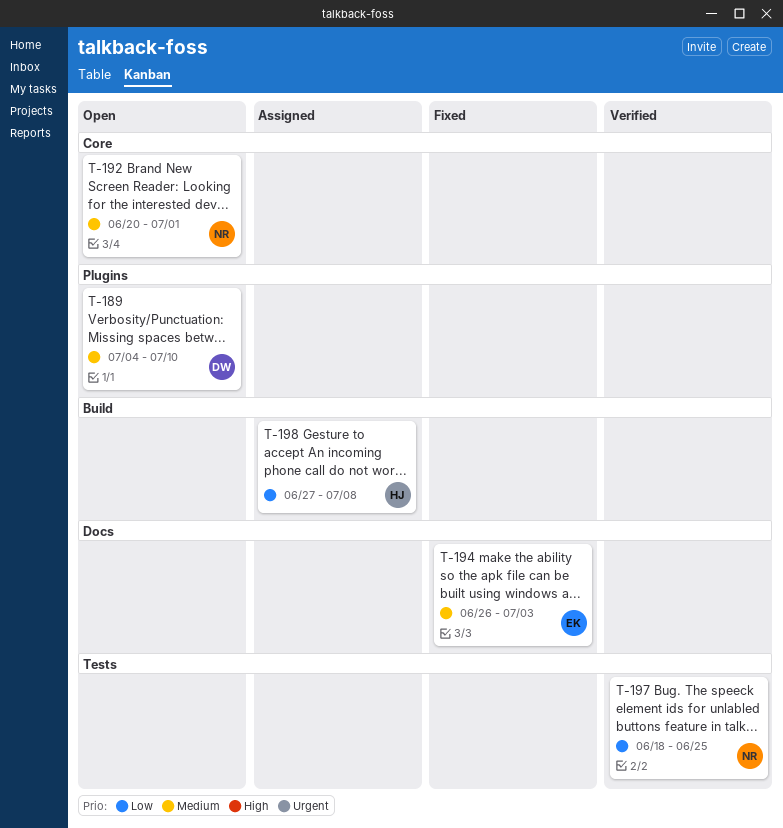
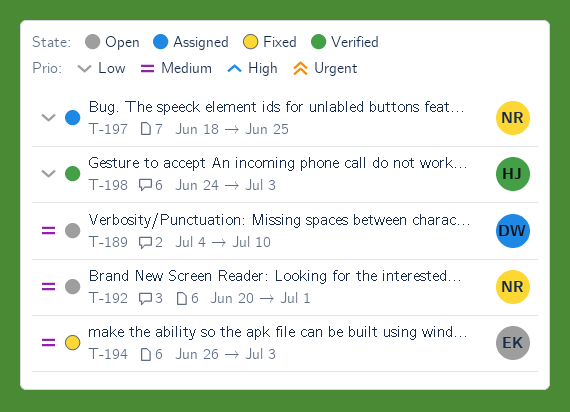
T-197, status: Verified -> Assigned
T-198, status: Assigned -> Verified
T-198, start: Jun 27 -> Jun 24
T-198, due: Jul 8 -> Jul 3

